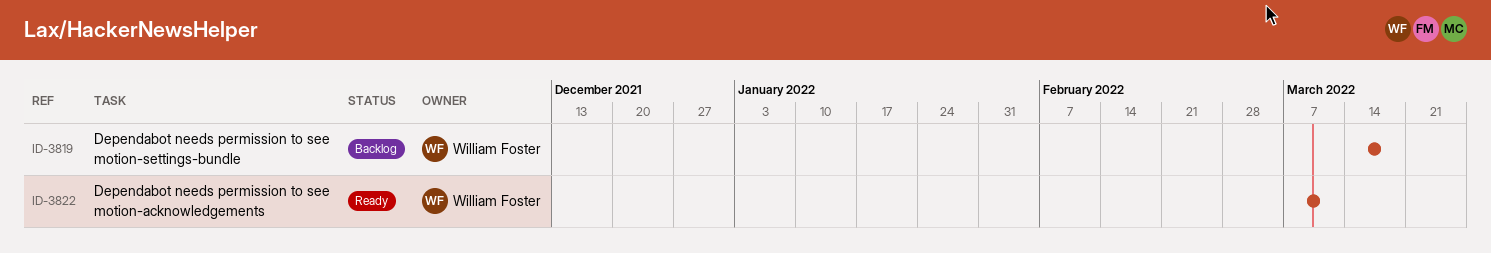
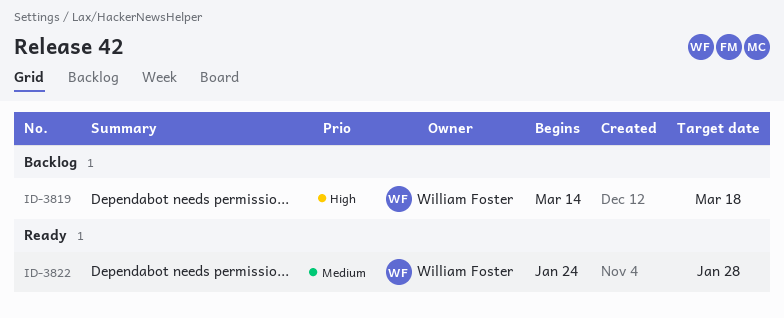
ID-3822, start: Mar 7 -> Jan 24
ID-3822, due: Mar 11 -> Jan 28

